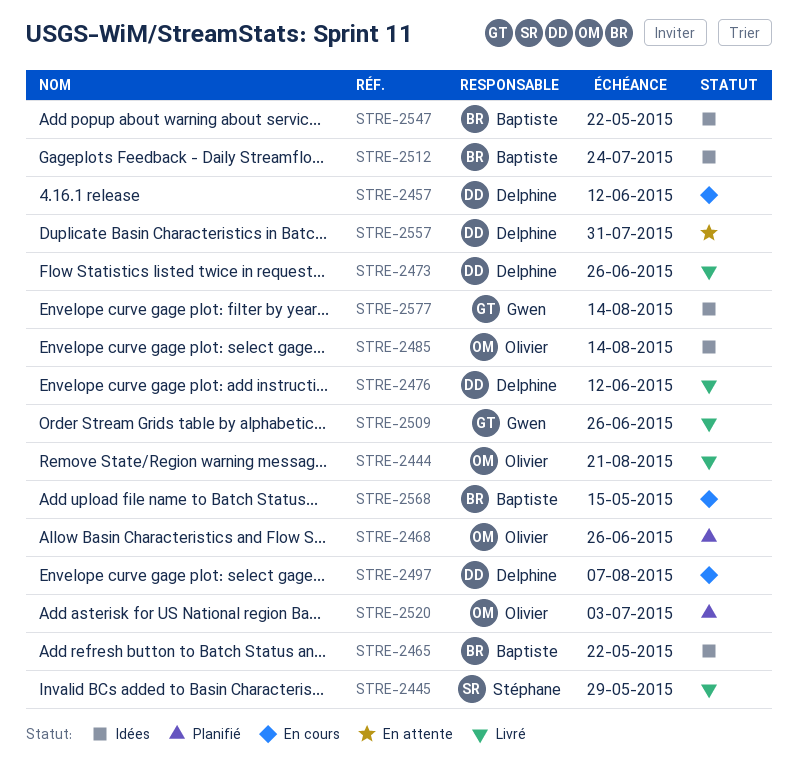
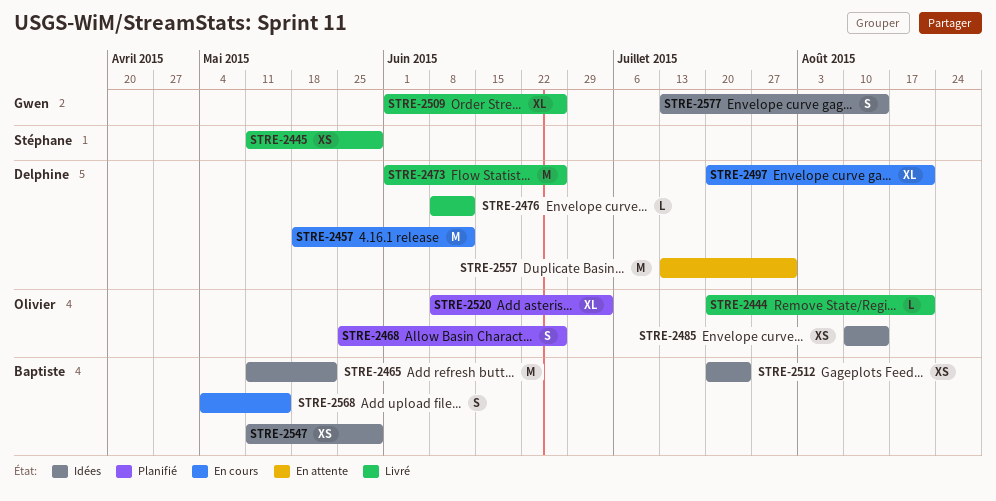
STRE-2497, due: Aug 7 -> Aug 21
STRE-2547, due: May 22 -> May 29

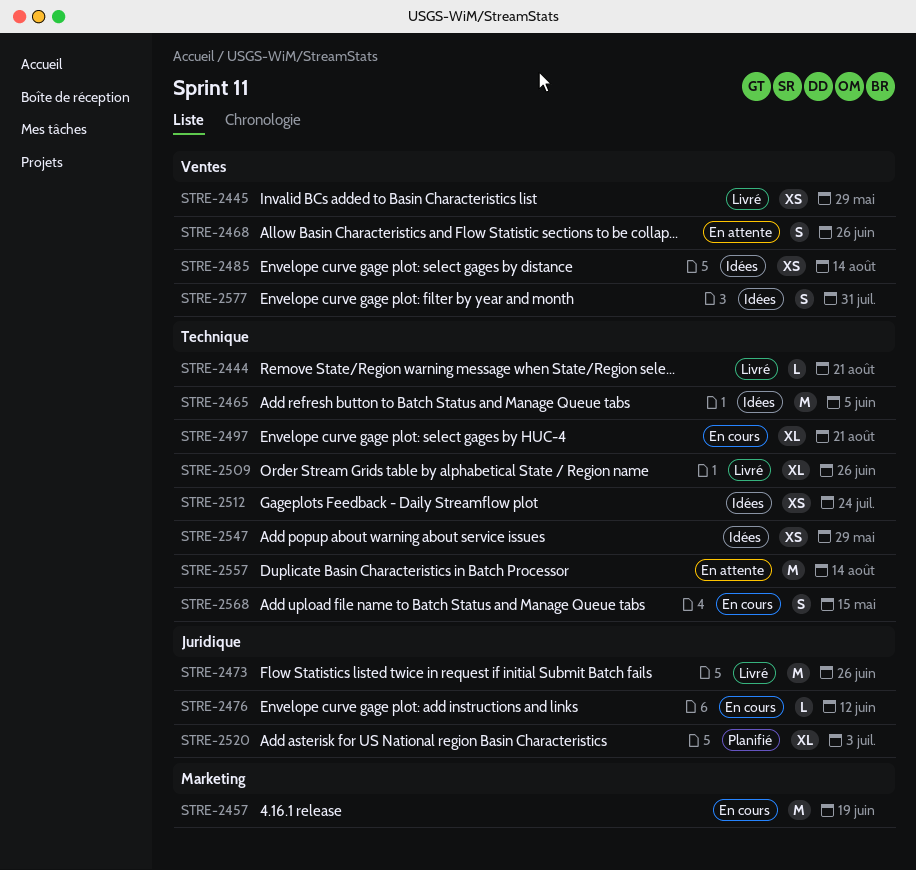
STRE-2457, due: Jun 12 -> Jun 19
STRE-2465, due: May 22 -> Jun 5
STRE-2468, status: Planifié -> En attente
STRE-2476, status: Livré -> En cours
STRE-2557, due: Jul 31 -> Aug 14
STRE-2577, due: Aug 14 -> Jul 31

